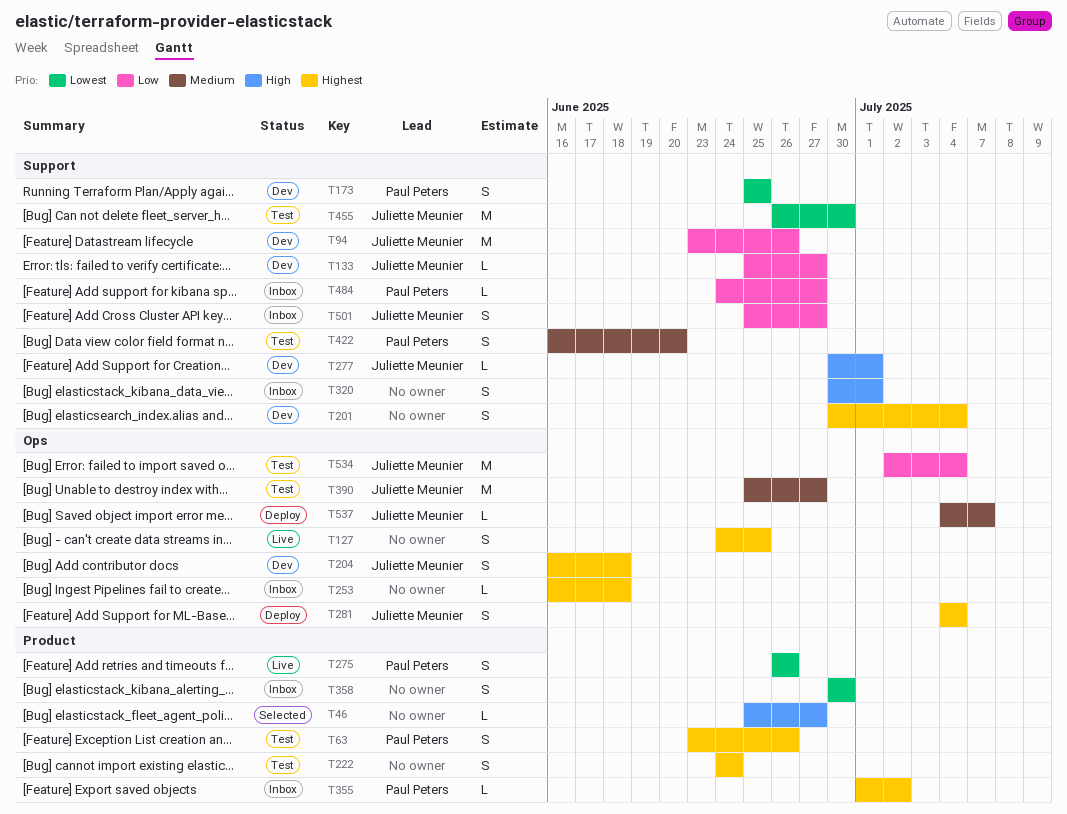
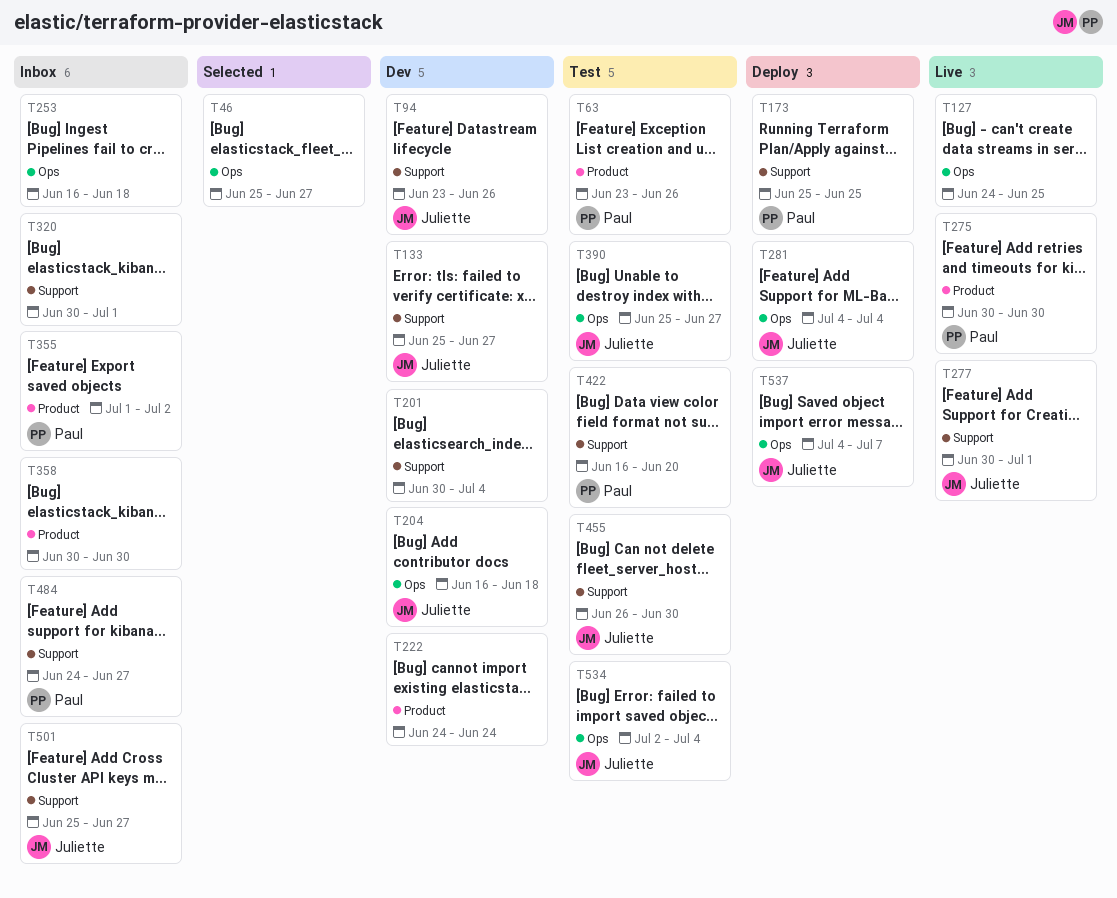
T46, label: Product -> Ops
T173, status: Dev -> Deploy
T222, status: Test -> Dev
T275, start: Jun 26 -> Jun 30
T275, due: Jun 26 -> Jun 30
T277, status: Dev -> Live

